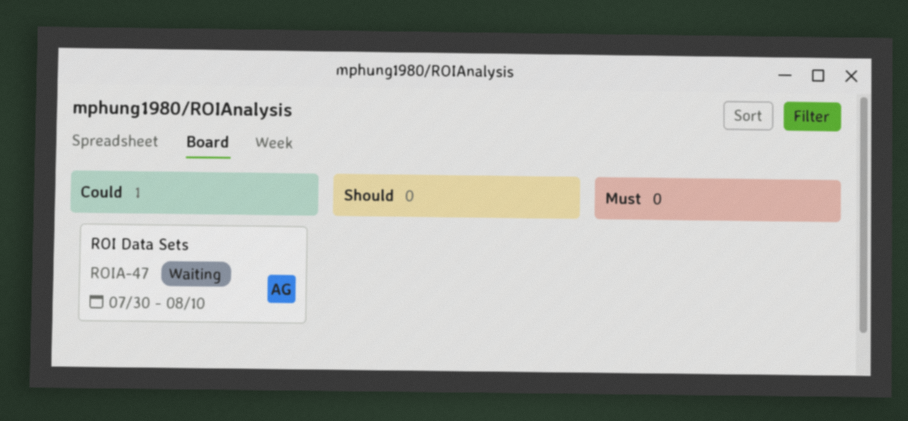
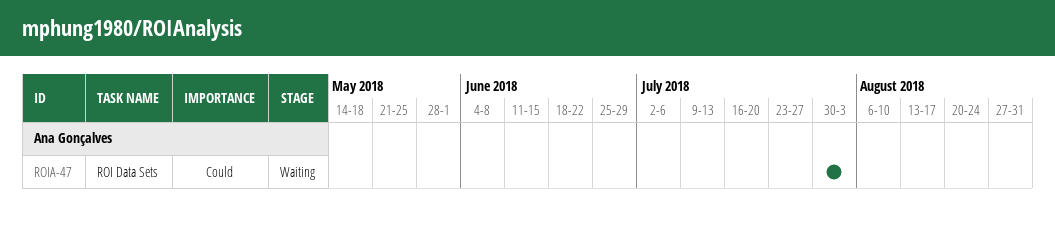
ROIA-47, due: Aug 10 -> Aug 3

